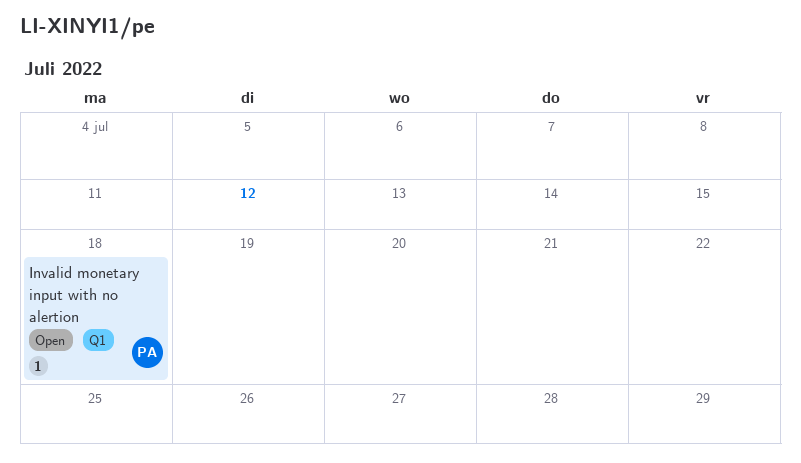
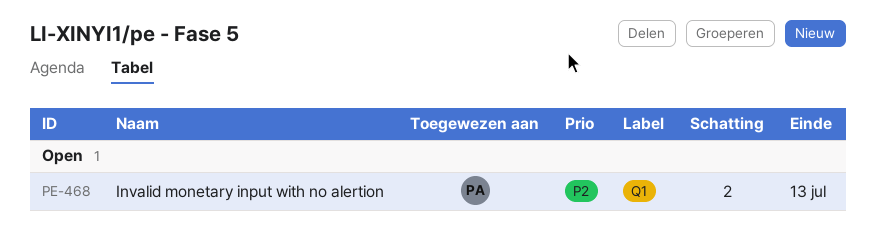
Invalid monetary input with no alertion, estimate: 1 -> 2
Invalid monetary input with no alertion, due: Jul 18 -> Jul 13

